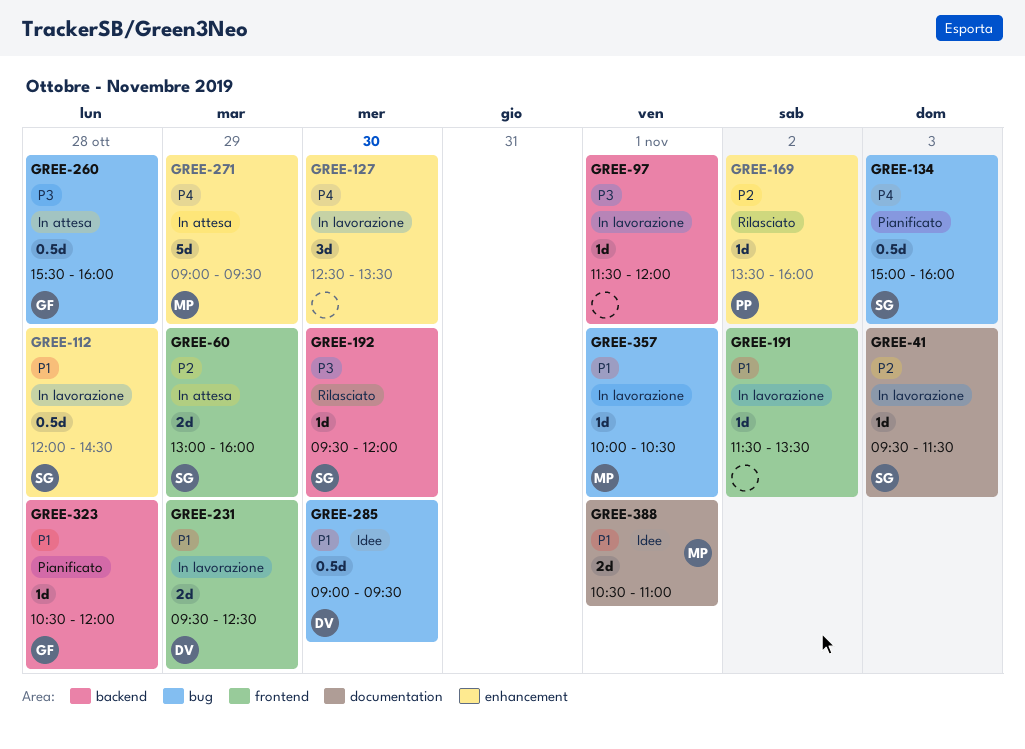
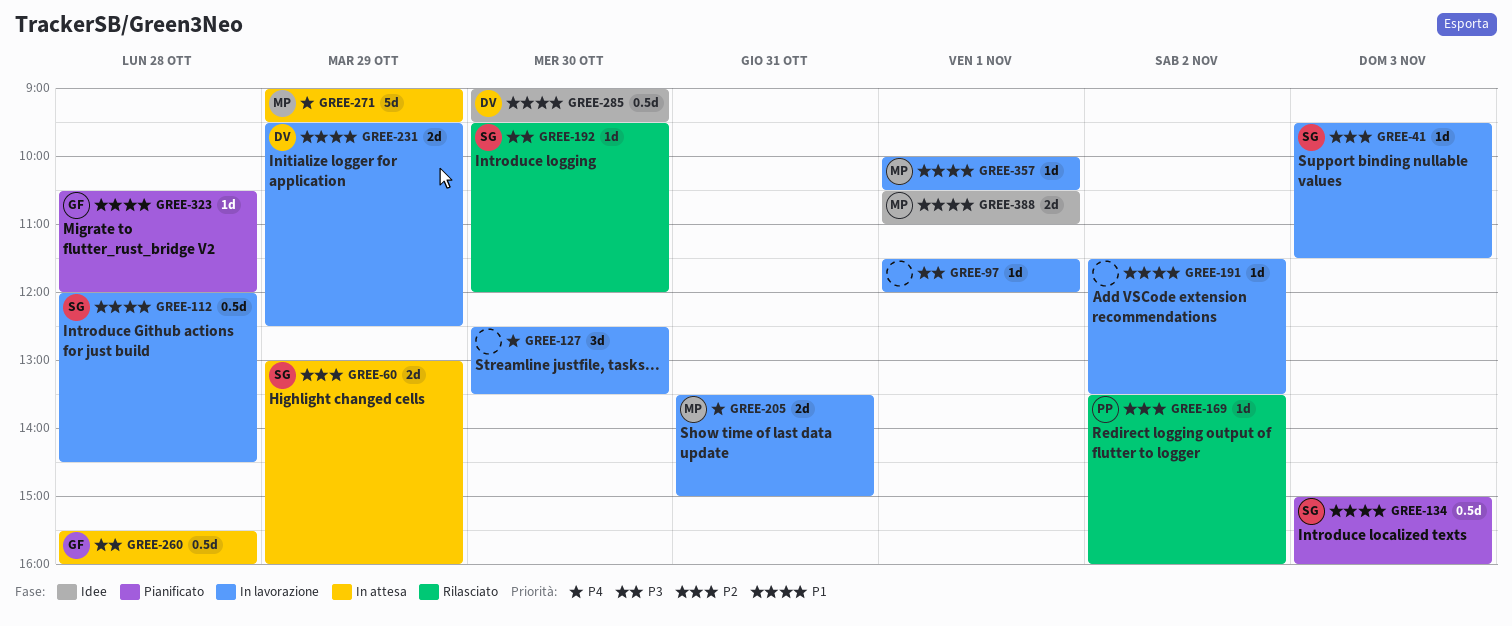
GREE-134, priority: P4 -> P1
GREE-205: none -> present

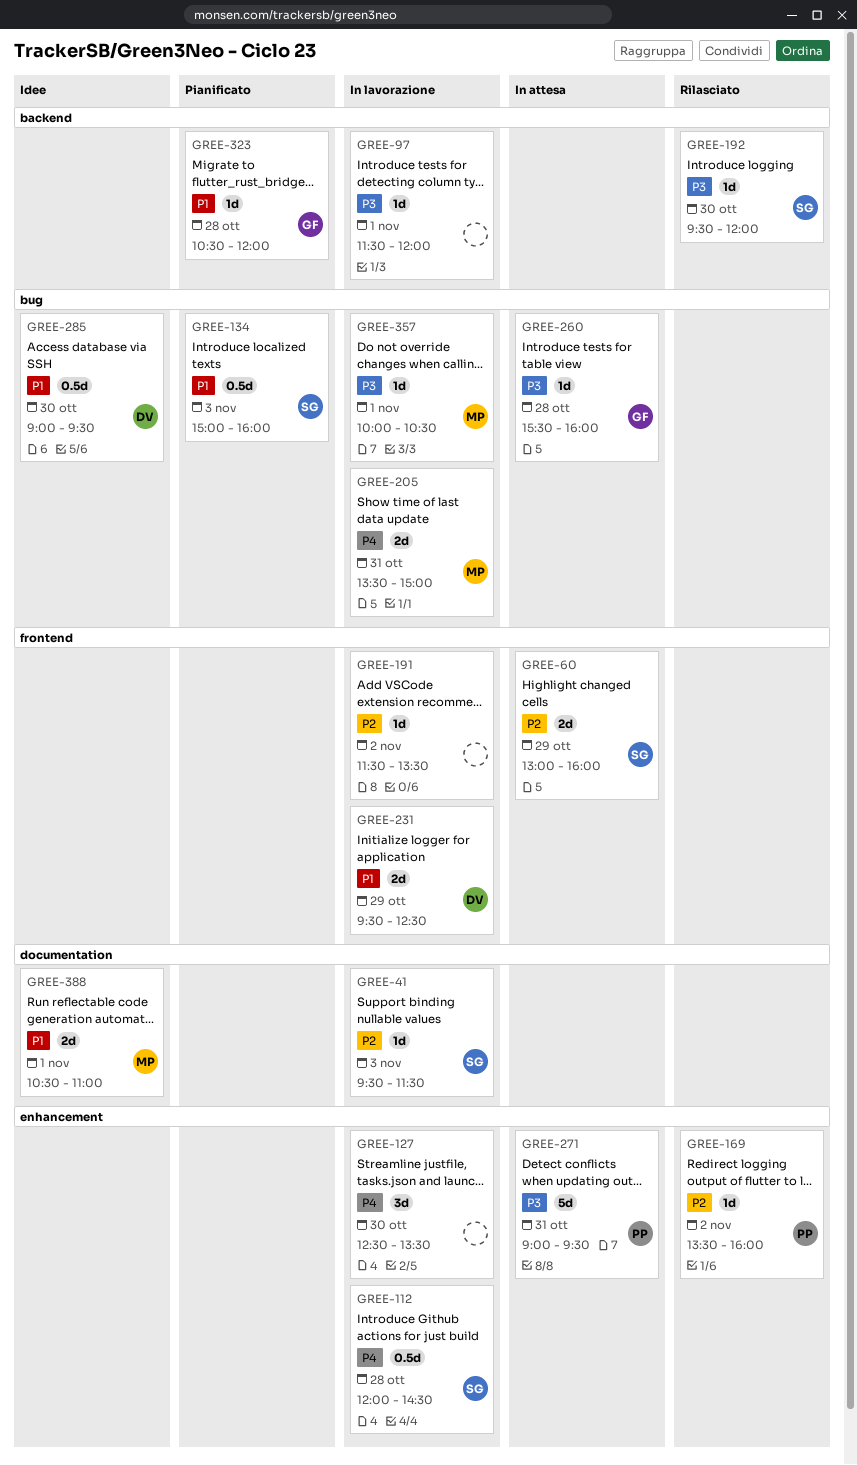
GREE-112, priority: P1 -> P4
GREE-191, priority: P1 -> P2
GREE-260, estimate: 0.5d -> 1d
GREE-271, owner: MP -> PP
GREE-271, priority: P4 -> P3
GREE-271, day: Oct 29 -> Oct 31
GREE-357, priority: P1 -> P3

